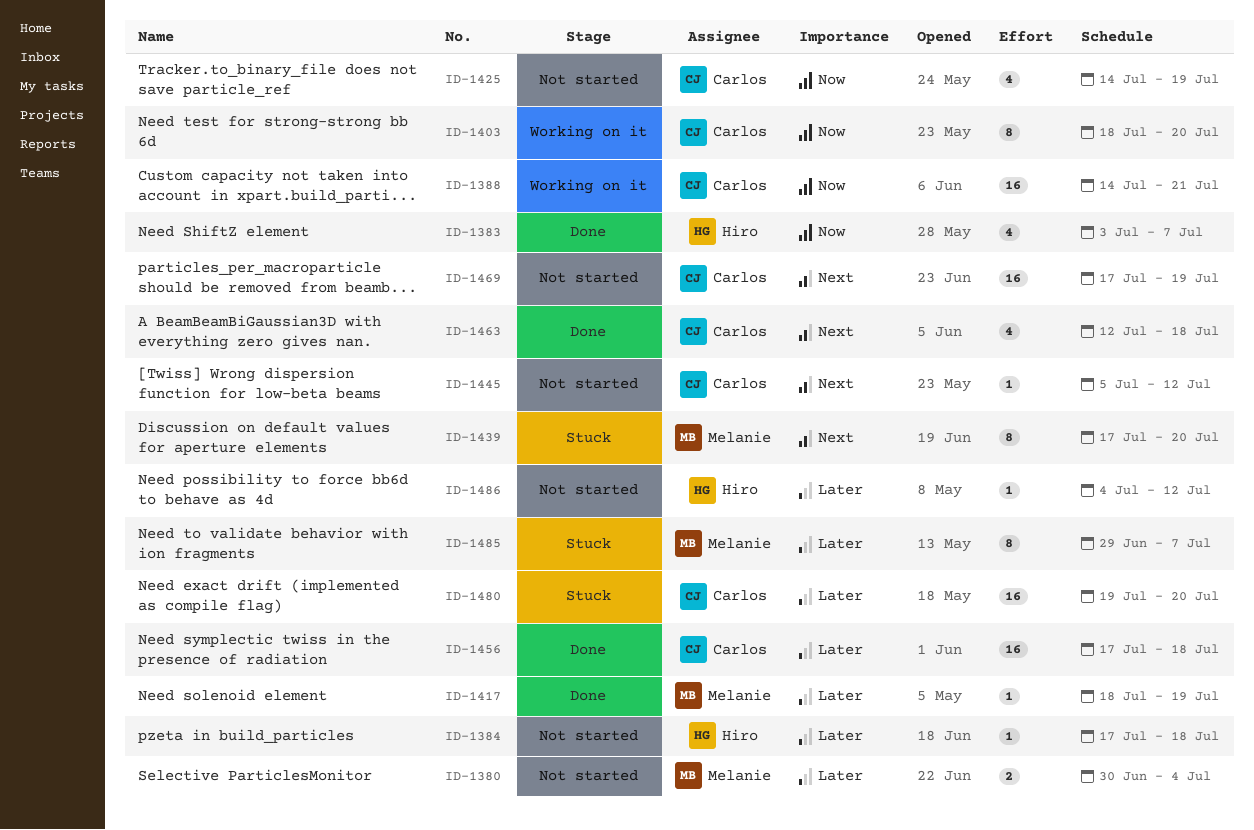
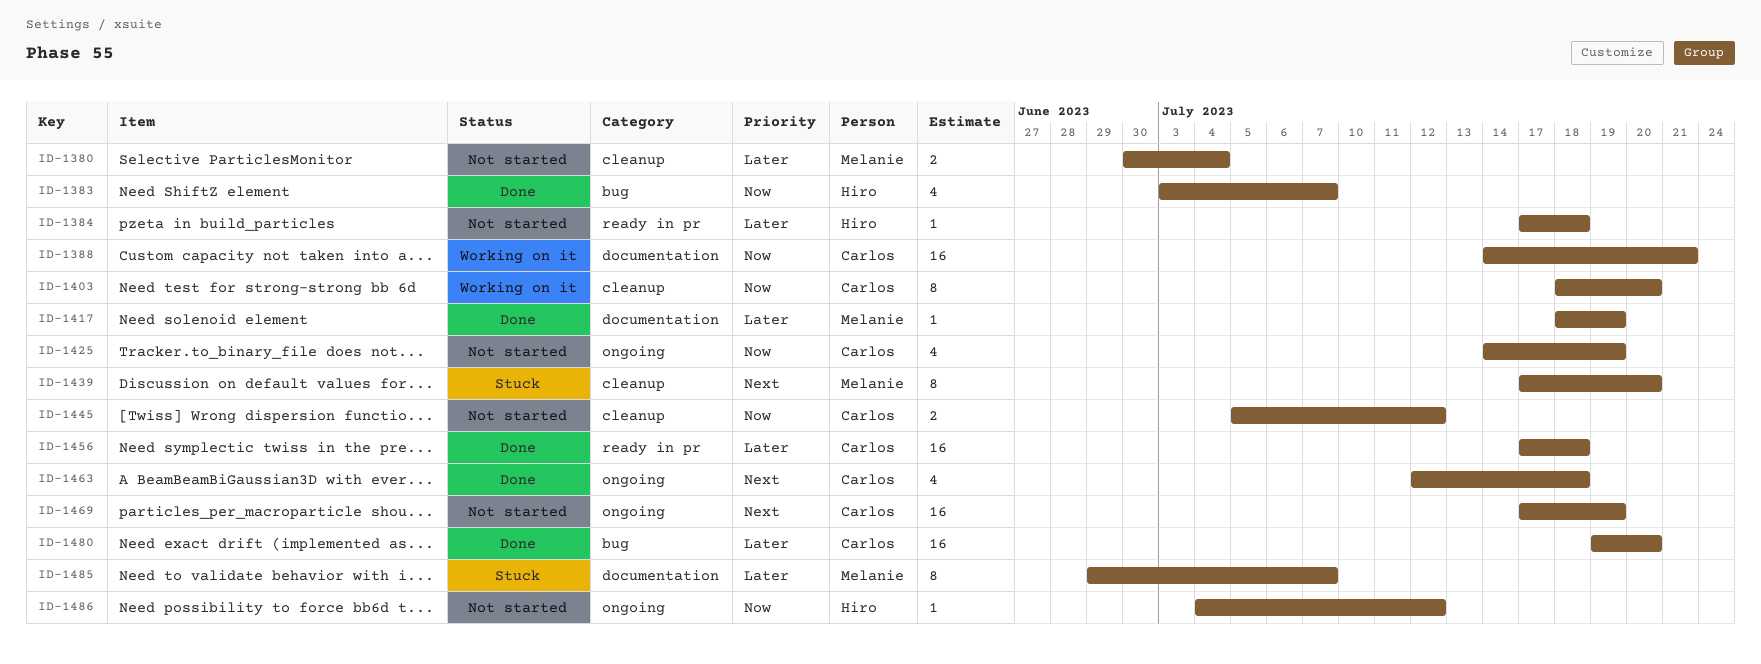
ID-1445, priority: Next -> Now
ID-1445, estimate: 1 -> 2
ID-1480, status: Stuck -> Done
ID-1486, priority: Later -> Now

